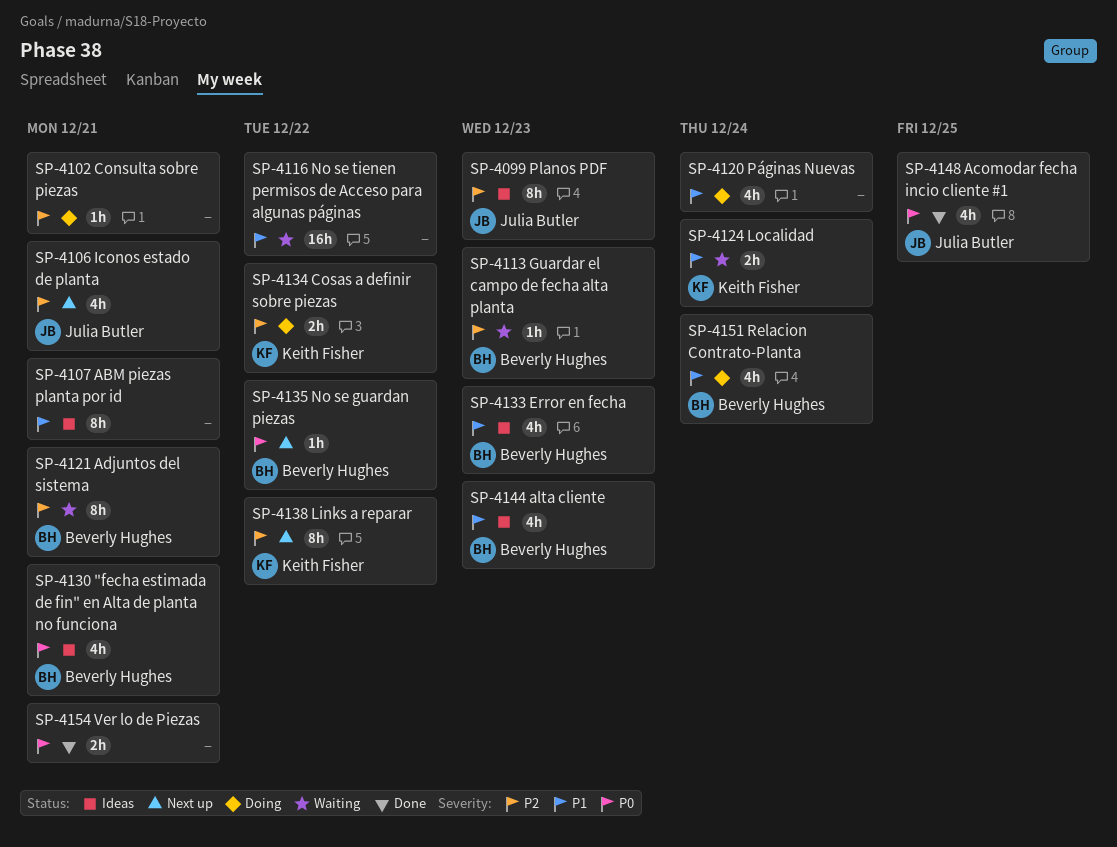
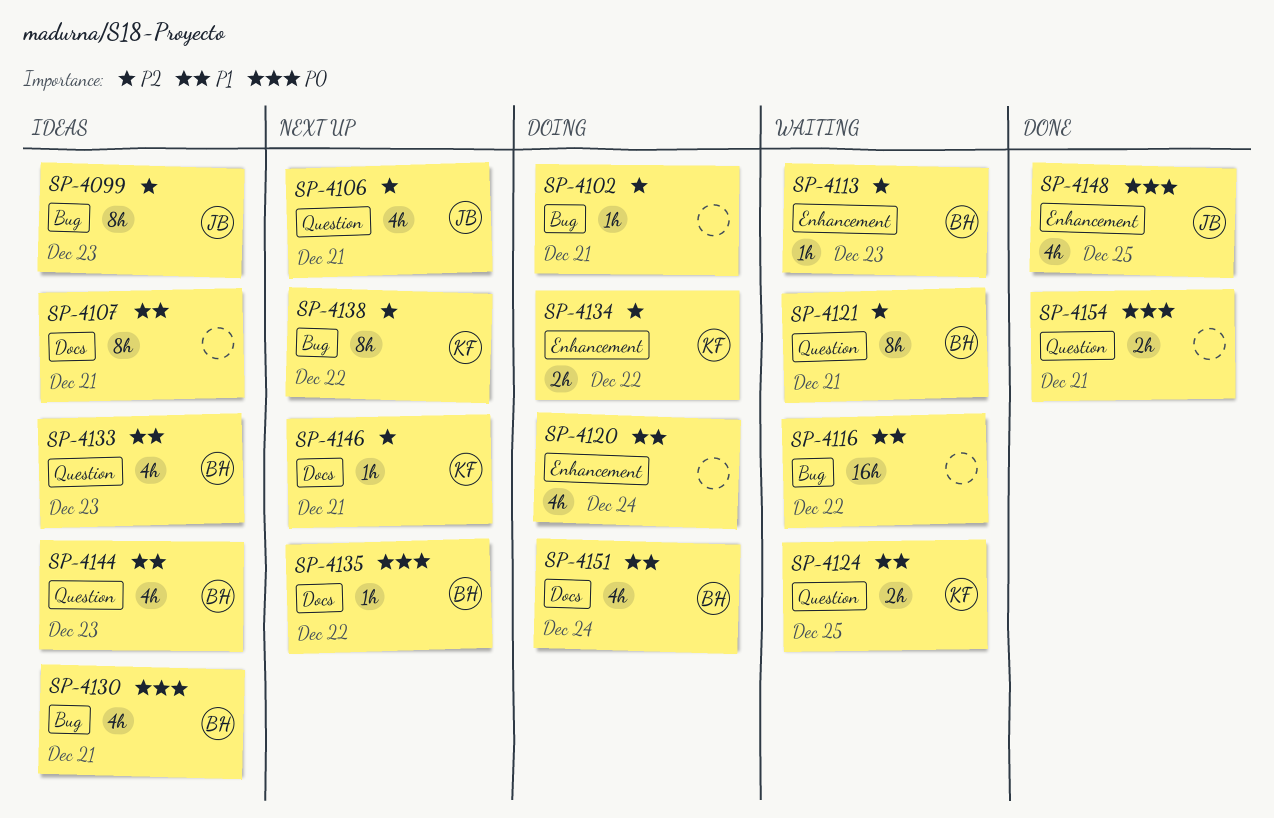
SP-4124, due: Dec 24 -> Dec 25
SP-4146: none -> present

